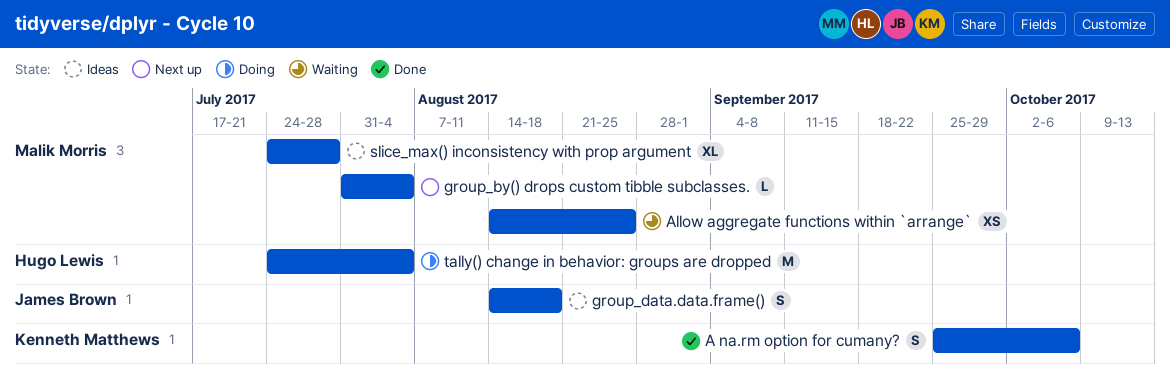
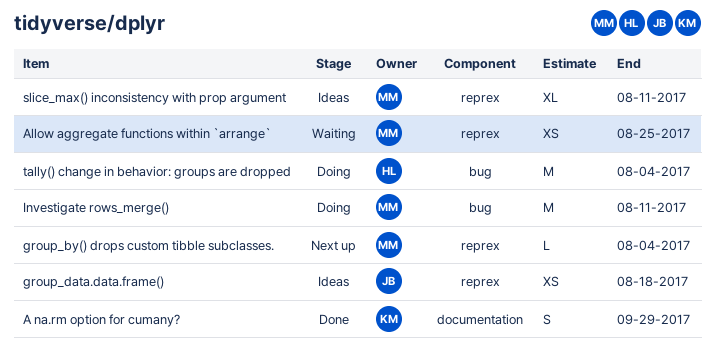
A na.rm option for cumany?, due: Oct 6 -> Sep 29
group_data.data.frame(), estimate: S -> XS
Investigate rows_merge(): none -> present
slice_max() inconsistency with prop argument, due: Jul 28 -> Aug 11

